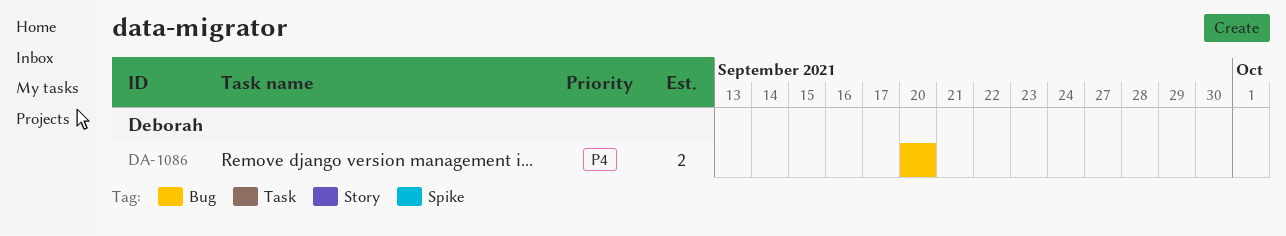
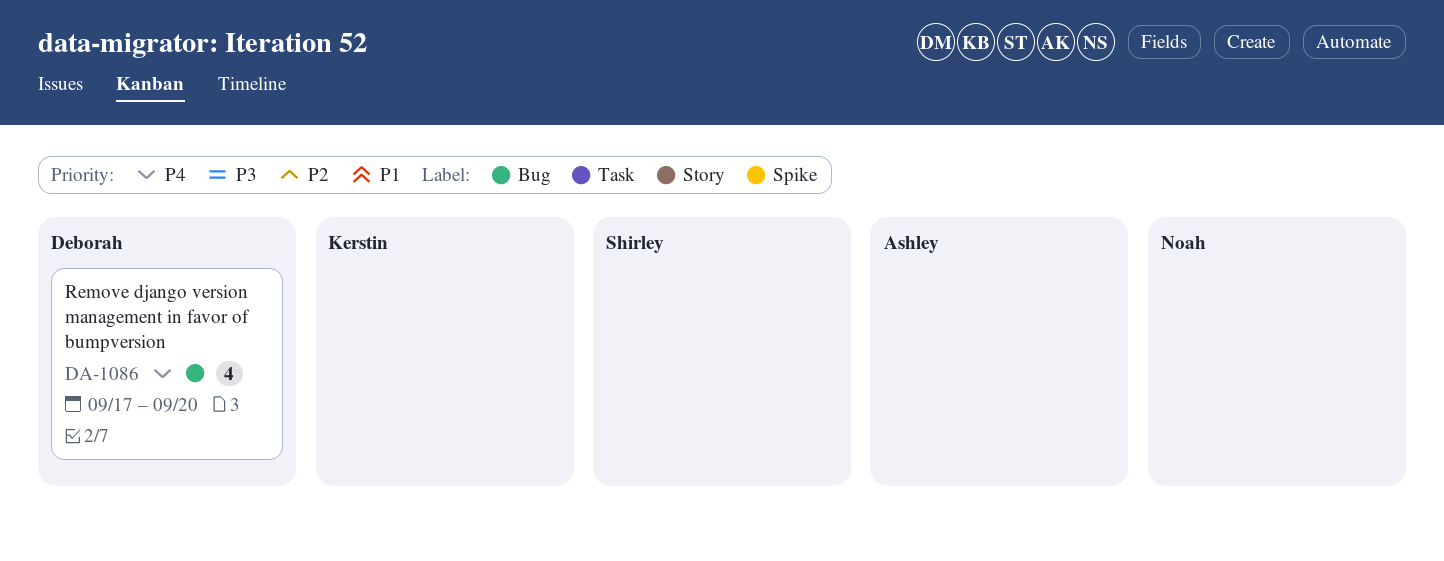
DA-1086, estimate: 2 -> 4
DA-1086, start: Sep 20 -> Sep 17

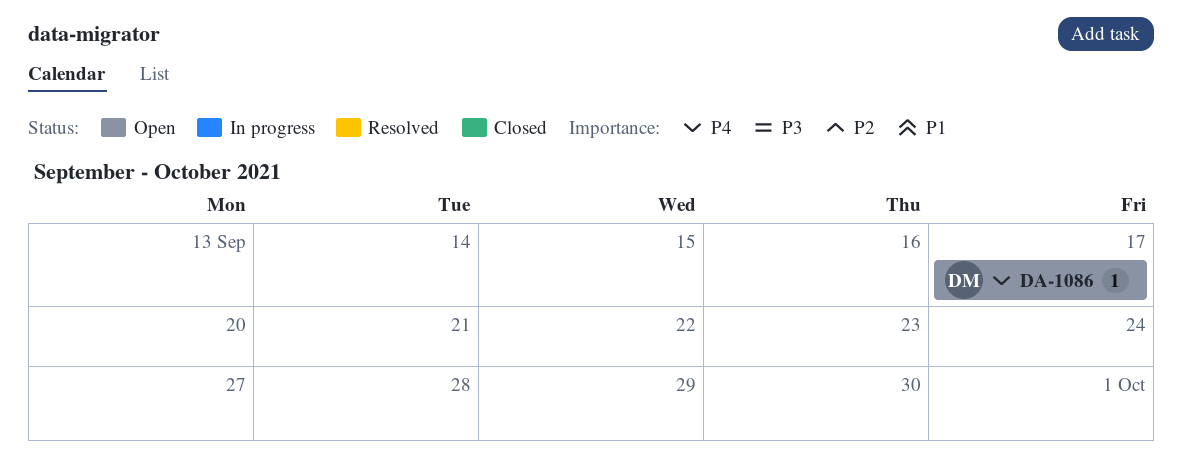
DA-1086, estimate: 4 -> 1
DA-1086, due: Sep 20 -> Sep 17

